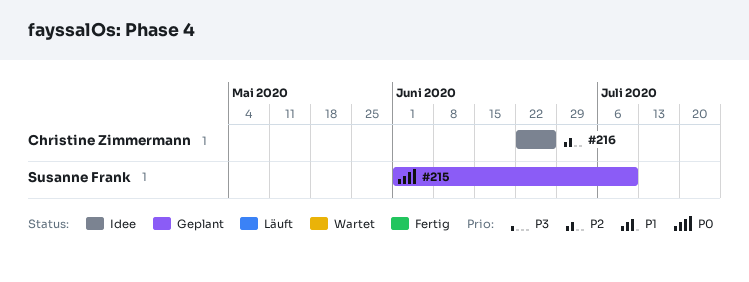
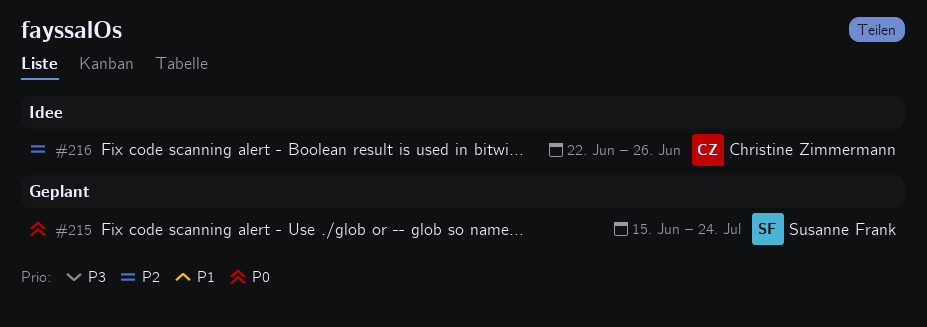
#215, start: Jun 1 -> Jun 15
#215, due: Jul 10 -> Jul 24

